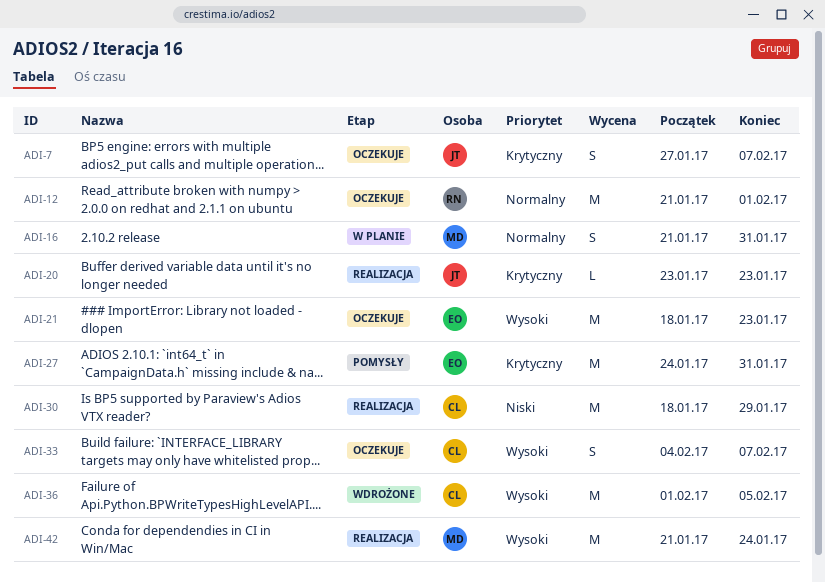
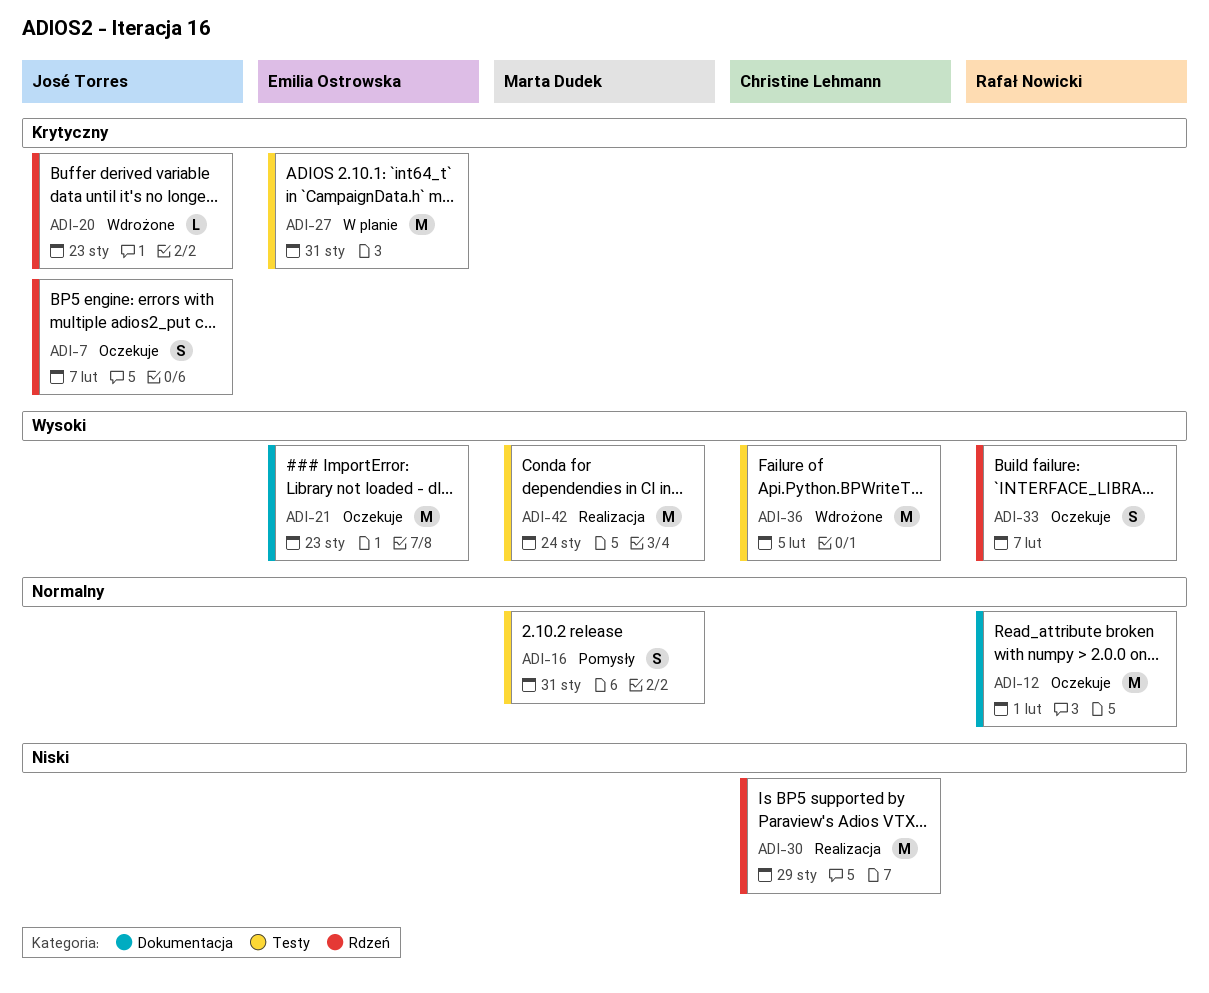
ADI-16, status: W planie -> Pomysły
ADI-20, status: Realizacja -> Wdrożone
ADI-27, status: Pomysły -> W planie
ADI-33, owner: Christine Lehmann -> Rafał Nowicki

